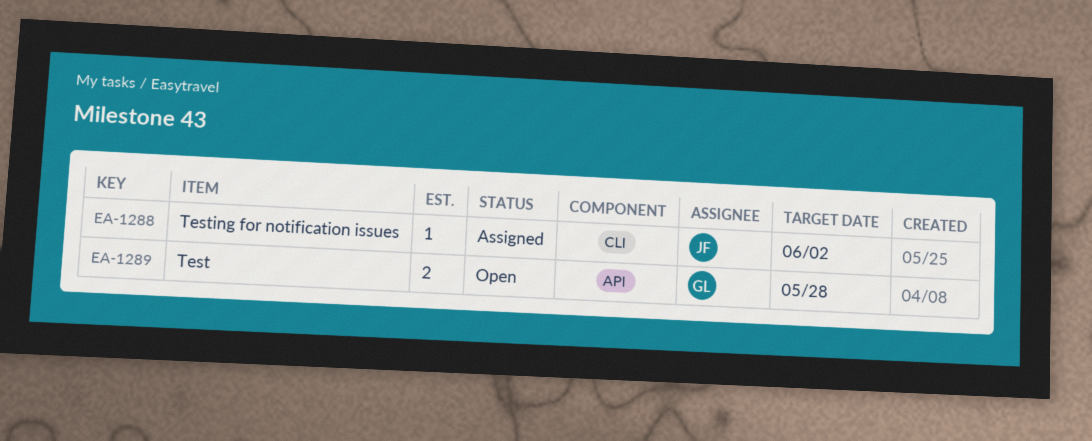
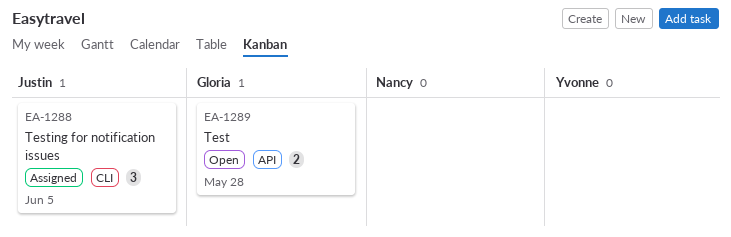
EA-1288, estimate: 1 -> 3
EA-1288, due: Jun 2 -> Jun 5

